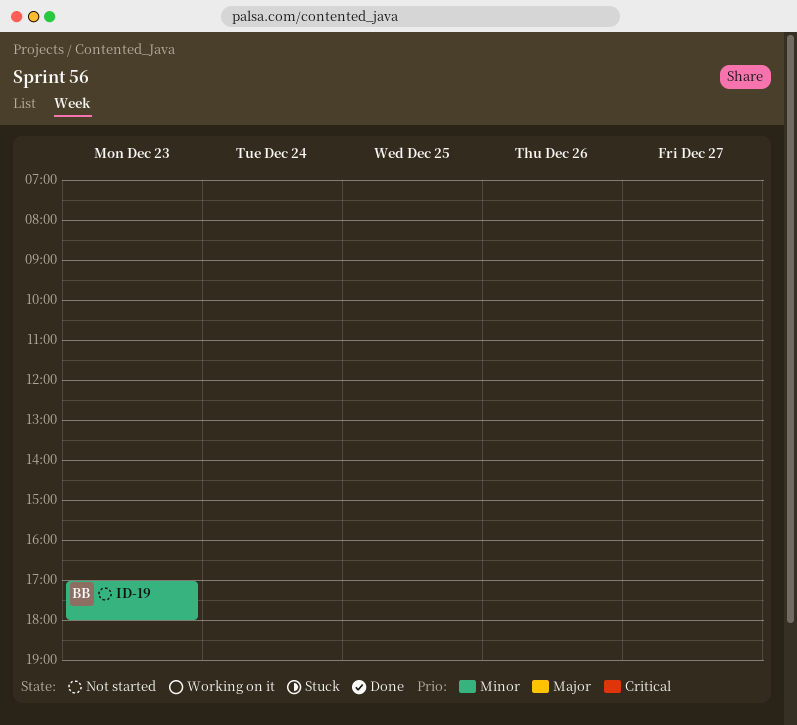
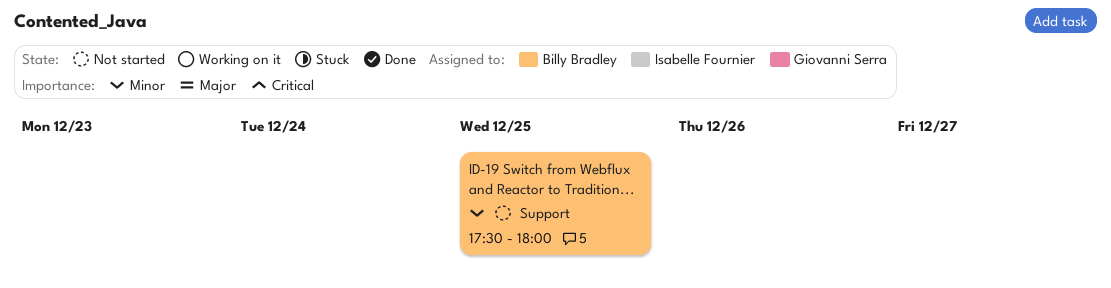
ID-19, day: Dec 23 -> Dec 25
ID-19, begins: 17:00 -> 17:30

